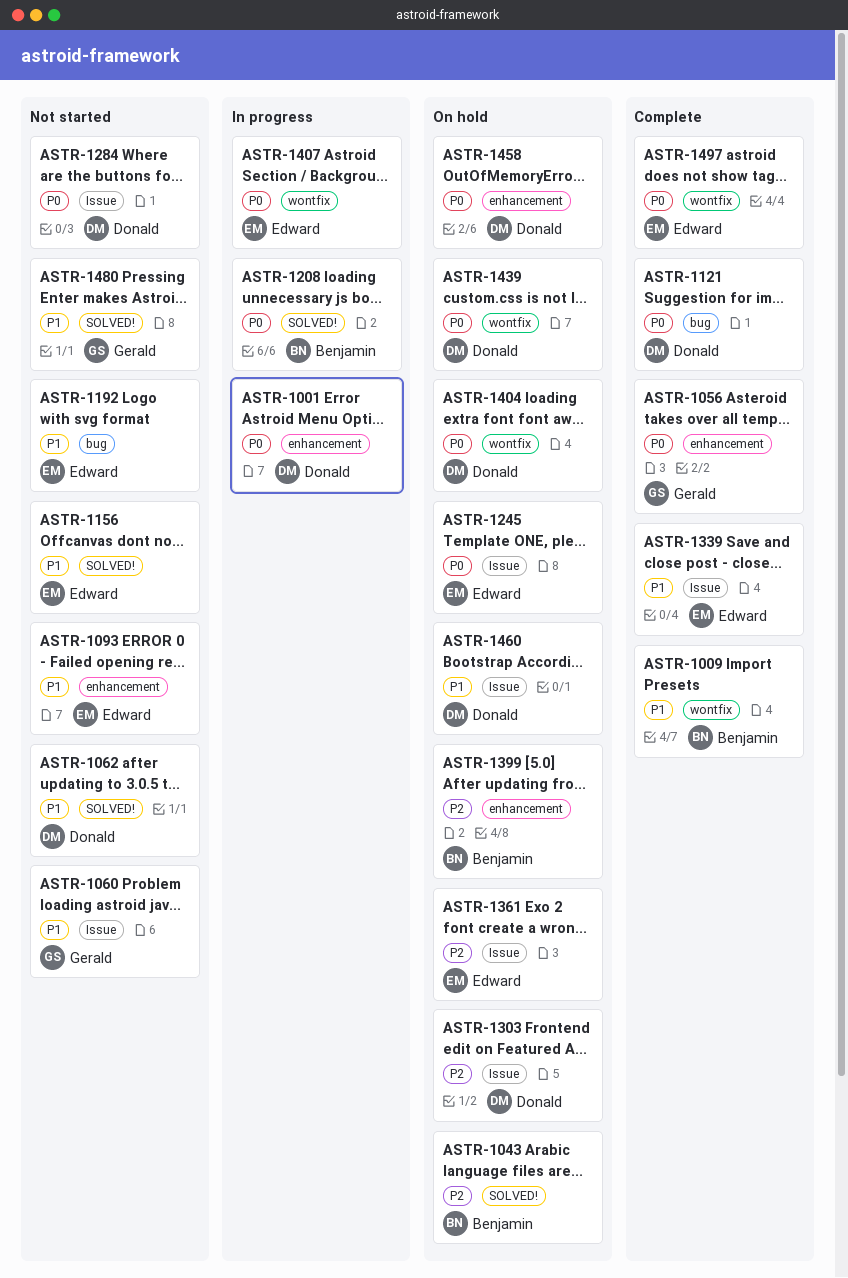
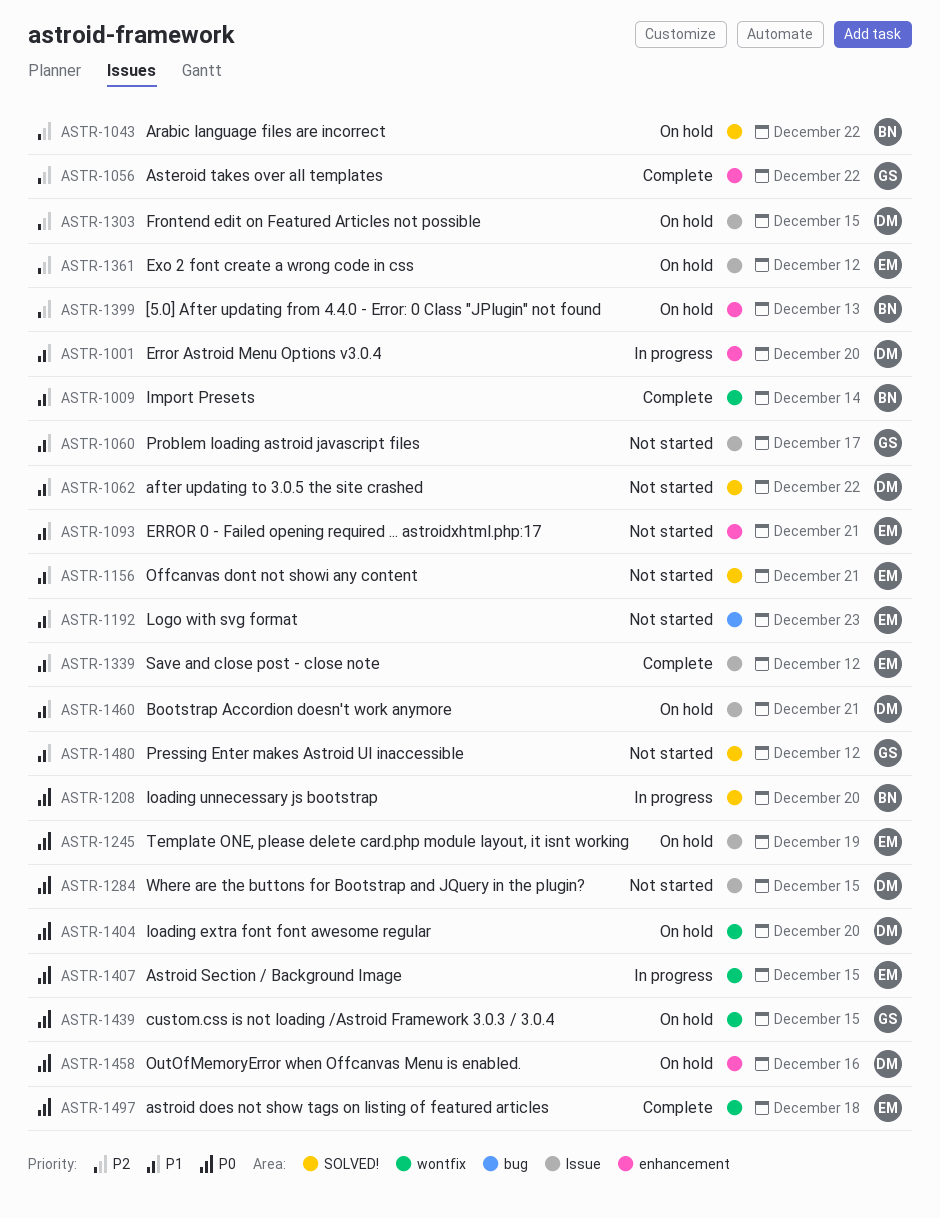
ASTR-1001, priority: P0 -> P1
ASTR-1056, priority: P0 -> P2
ASTR-1121: present -> none
ASTR-1439, owner: Donald -> Gerald

